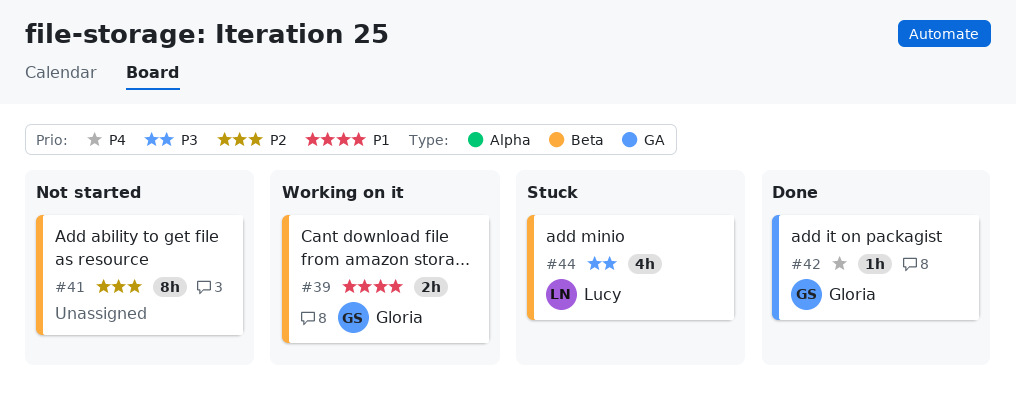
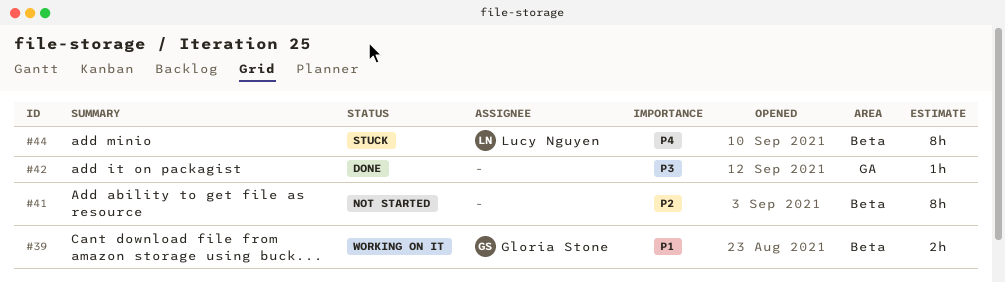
#42, owner: Gloria Stone -> none
#42, priority: P4 -> P3
#44, priority: P3 -> P4
#44, estimate: 4h -> 8h

